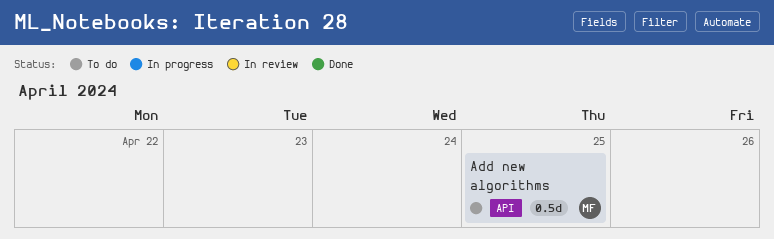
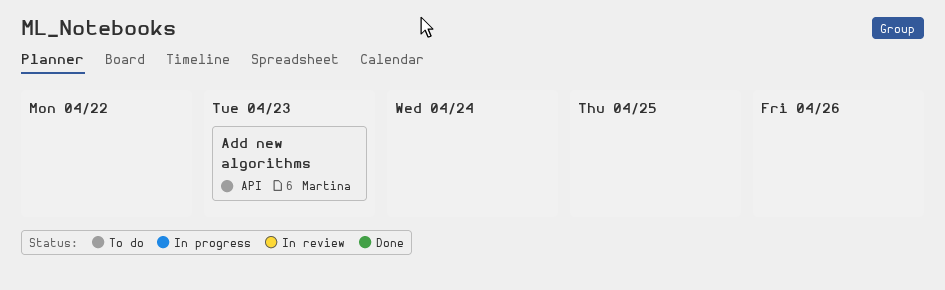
Add new algorithms, due: Apr 25 -> Apr 23

